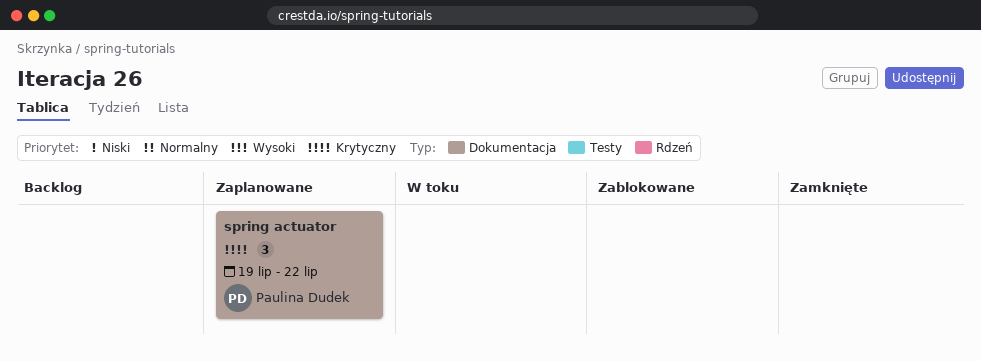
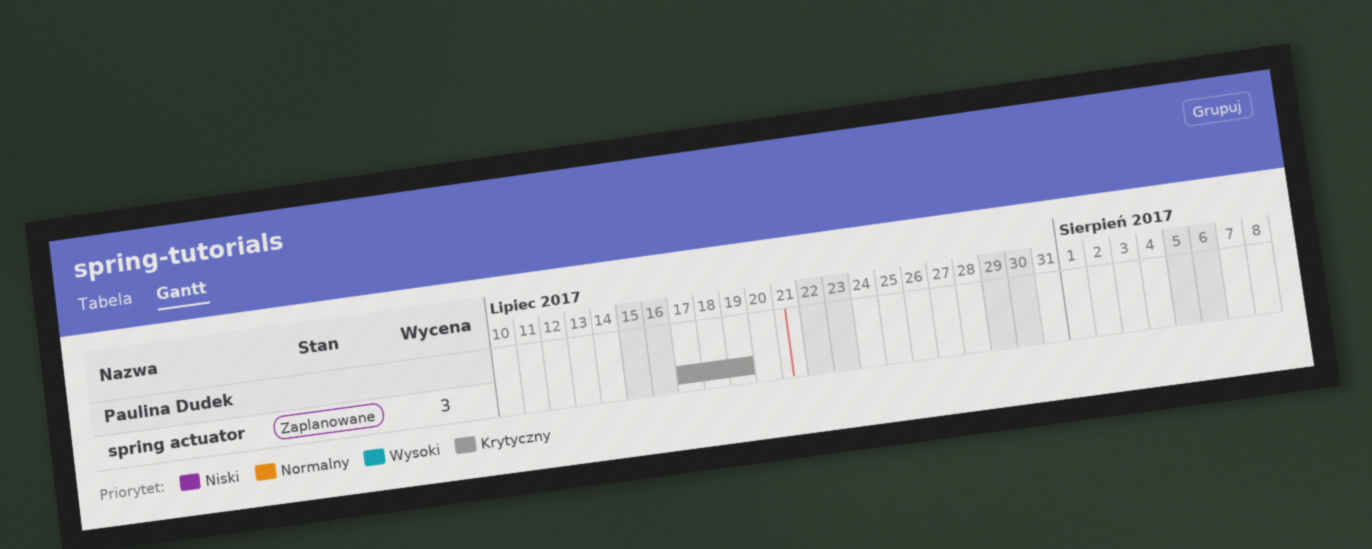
spring actuator, start: Jul 19 -> Jul 17
spring actuator, due: Jul 22 -> Jul 19

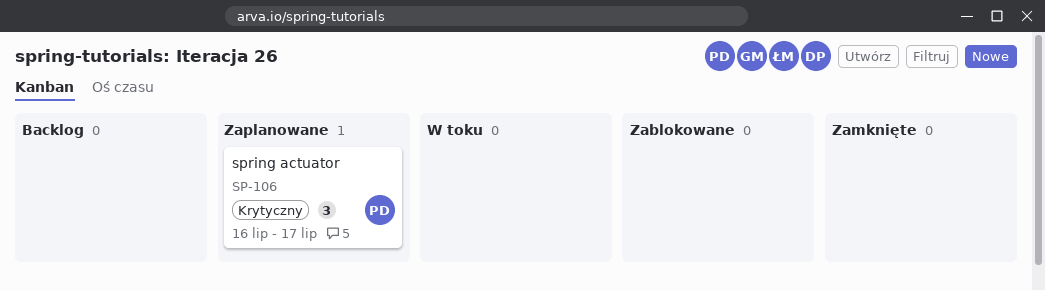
spring actuator, start: Jul 17 -> Jul 16
spring actuator, due: Jul 19 -> Jul 17

